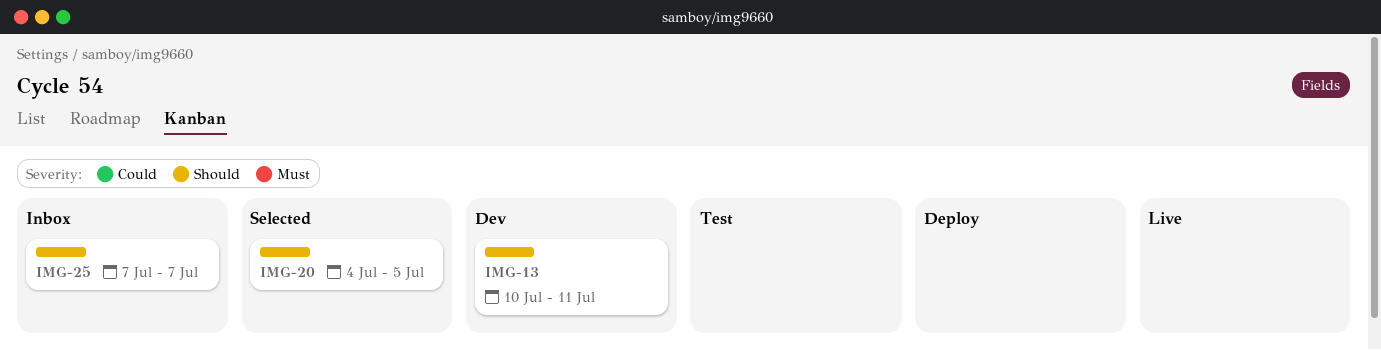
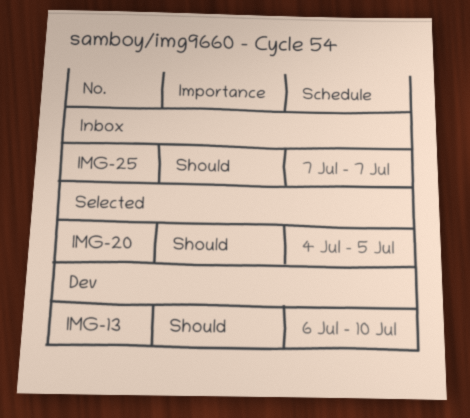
IMG-13, start: Jul 10 -> Jul 6
IMG-13, due: Jul 11 -> Jul 10

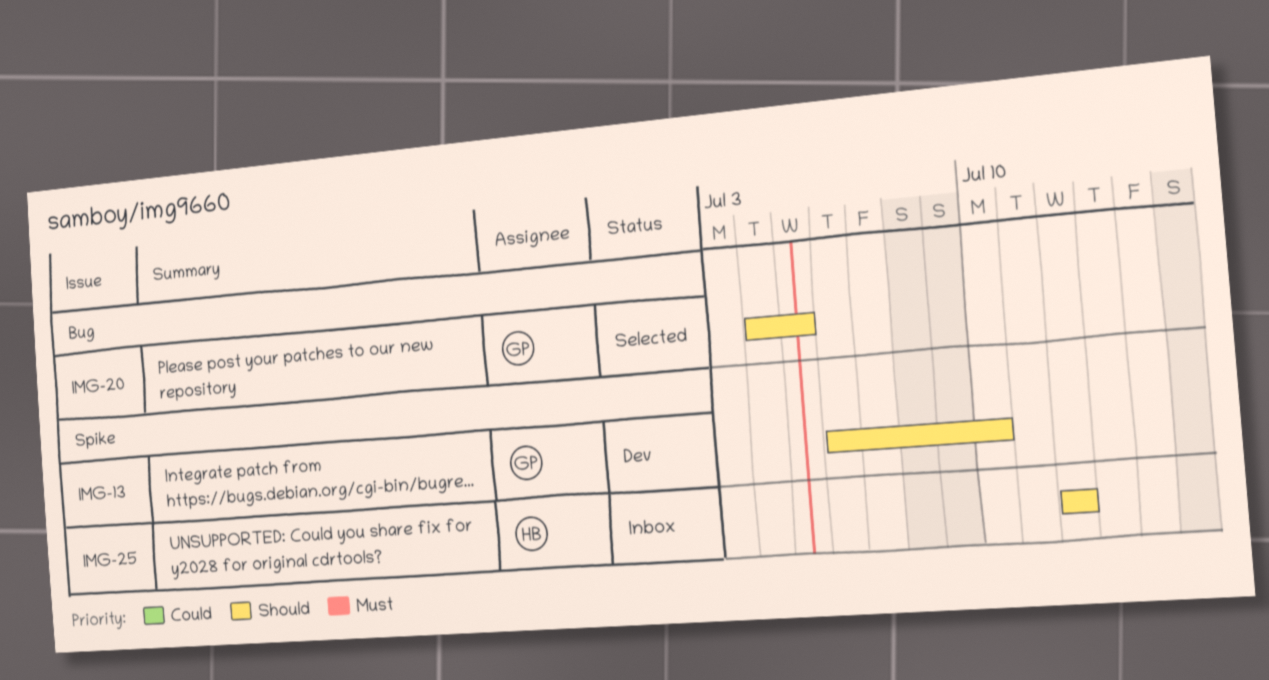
IMG-25, start: Jul 7 -> Jul 12
IMG-25, due: Jul 7 -> Jul 12

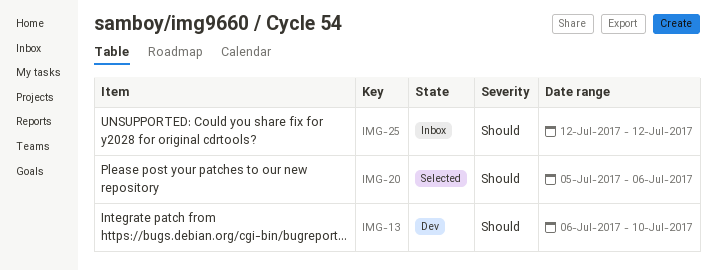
IMG-20, start: Jul 4 -> Jul 5
IMG-20, due: Jul 5 -> Jul 6

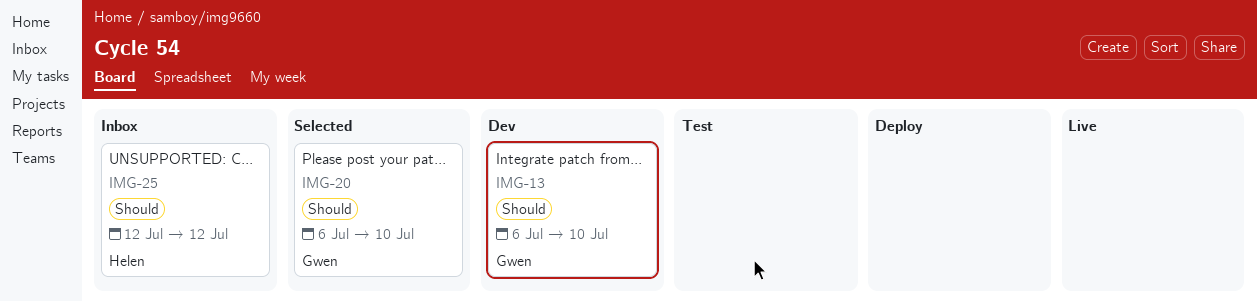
IMG-20, start: Jul 5 -> Jul 6
IMG-20, due: Jul 6 -> Jul 10

